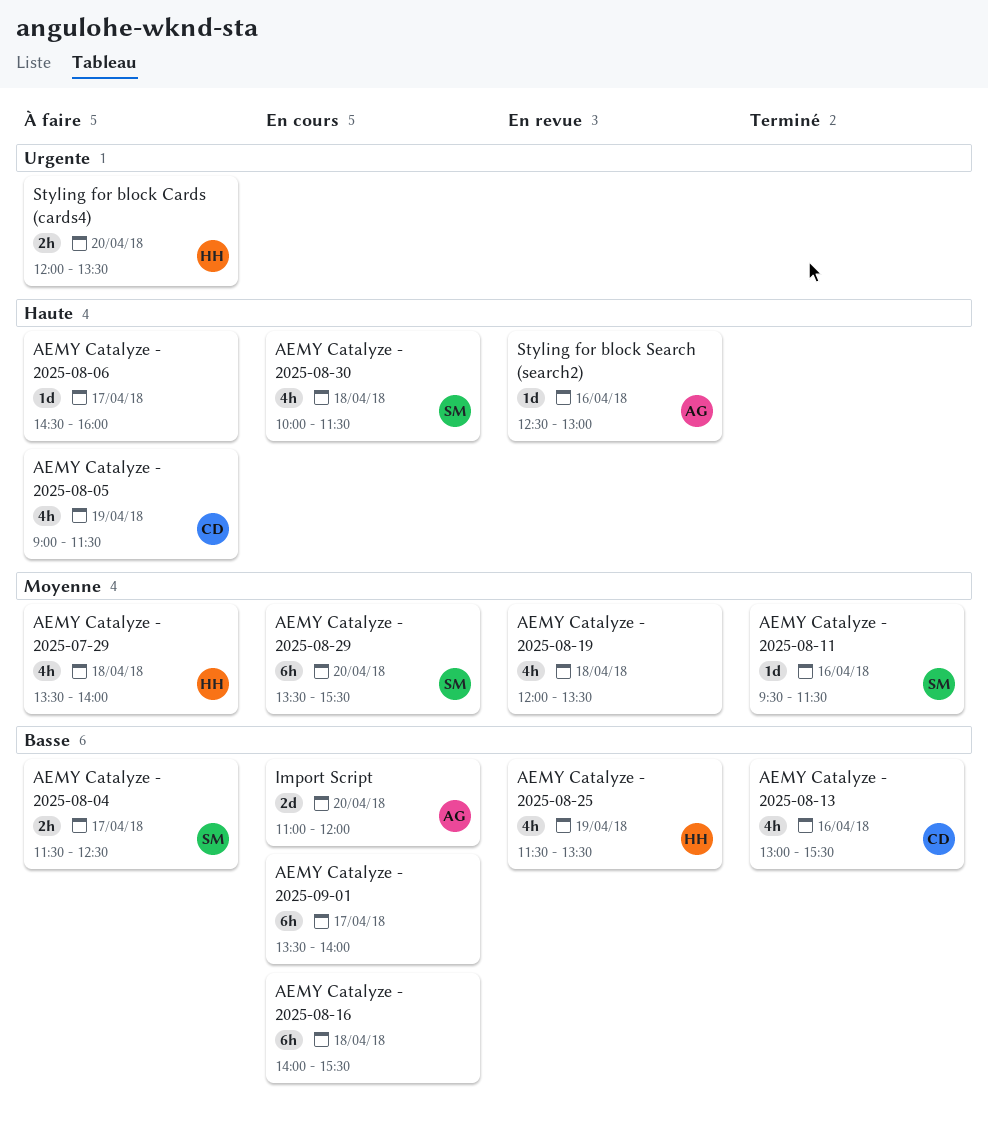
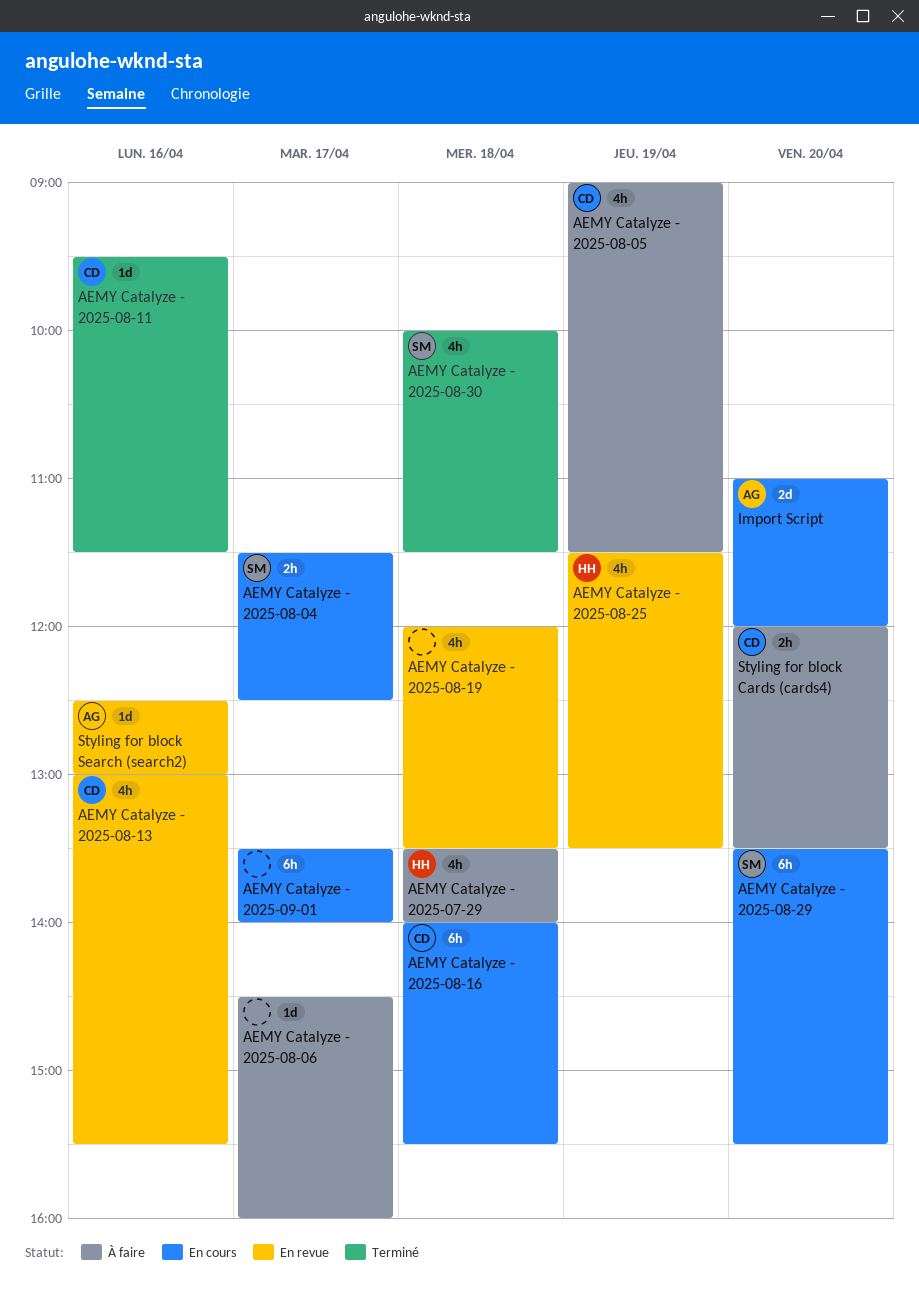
AEMY Catalyze - 2025-08-04, status: À faire -> En cours
AEMY Catalyze - 2025-08-11, owner: SM -> CD
AEMY Catalyze - 2025-08-13, status: Terminé -> En revue
AEMY Catalyze - 2025-08-16, owner: none -> CD
AEMY Catalyze - 2025-08-30, status: En cours -> Terminé
Styling for block Cards (cards4), owner: HH -> CD

